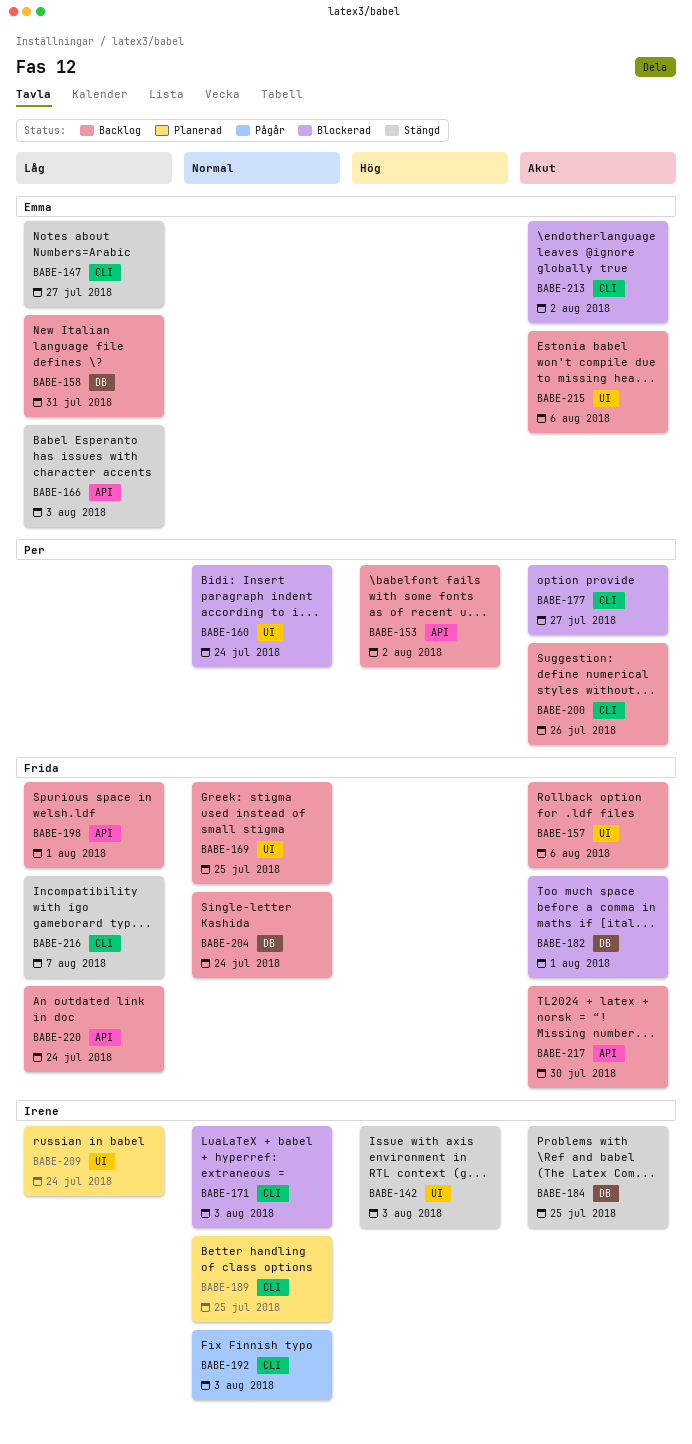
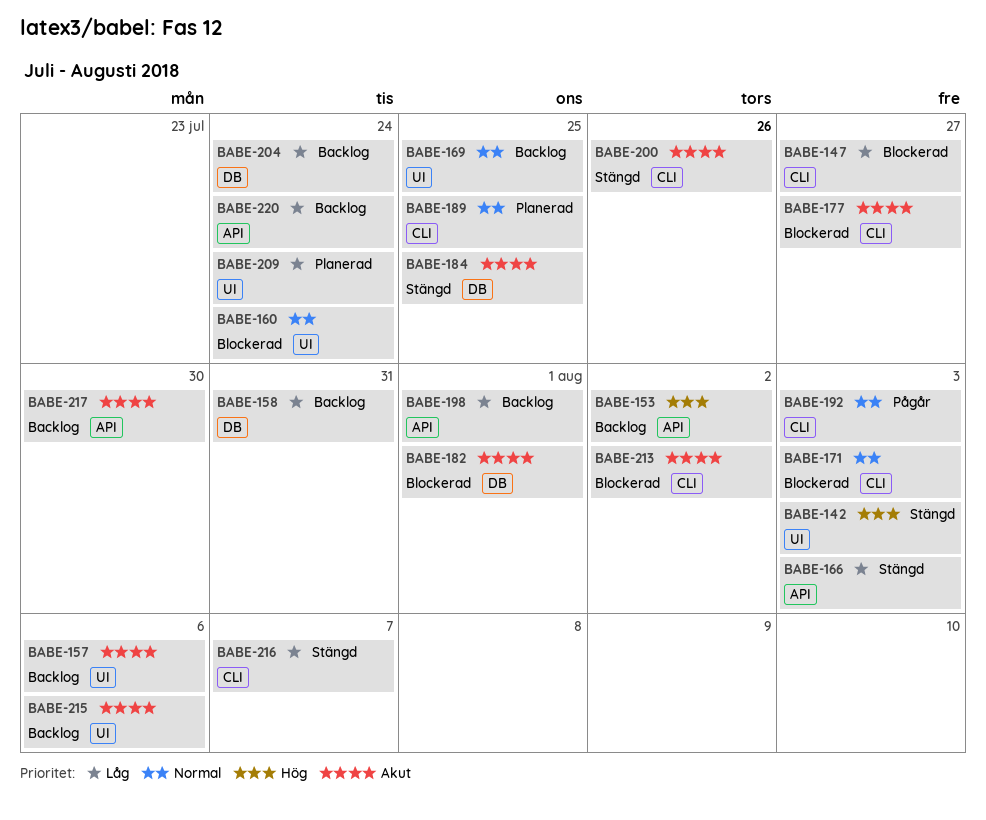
BABE-147, status: Stängd -> Blockerad
BABE-200, status: Backlog -> Stängd
BABE-204, priority: Normal -> Låg

